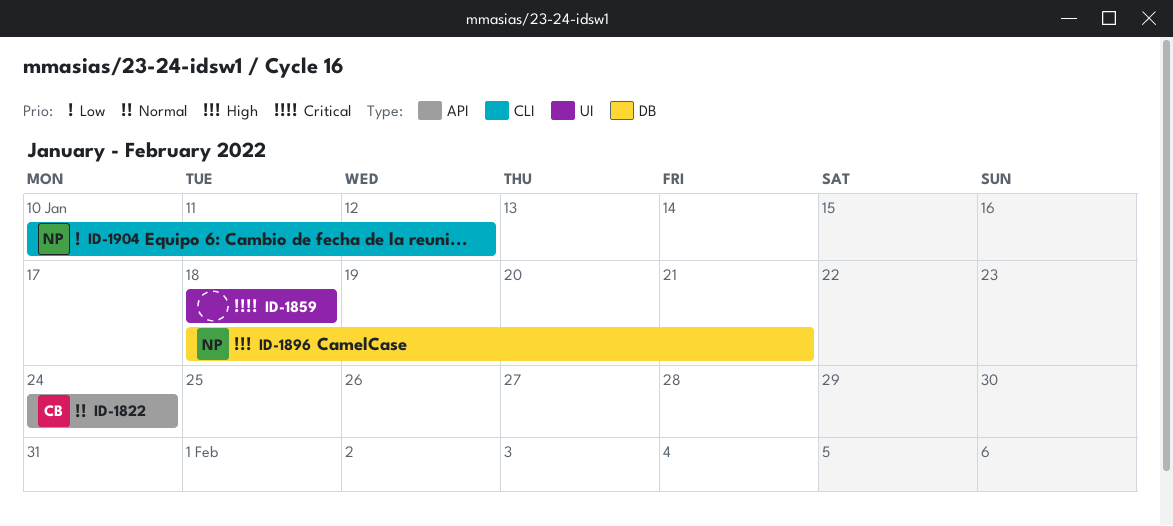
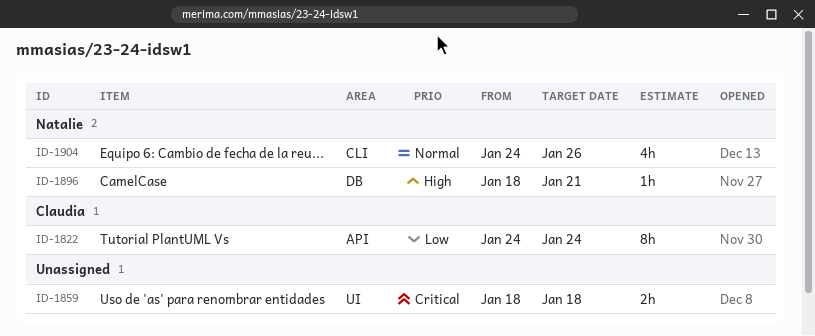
ID-1822, priority: Normal -> Low
ID-1904, priority: Low -> Normal
ID-1904, start: Jan 10 -> Jan 24
ID-1904, due: Jan 12 -> Jan 26

